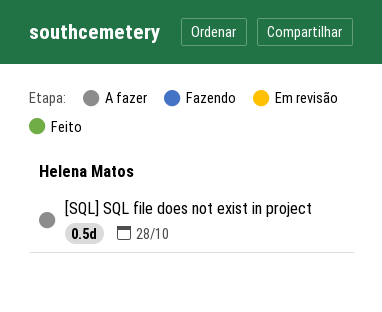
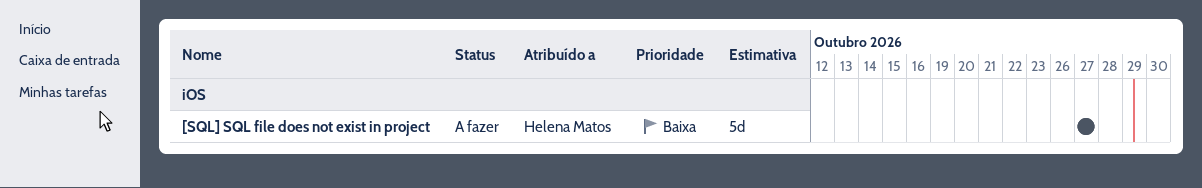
[SQL] SQL file does not exist in project, estimate: 0.5d -> 5d
[SQL] SQL file does not exist in project, due: Oct 28 -> Oct 27

